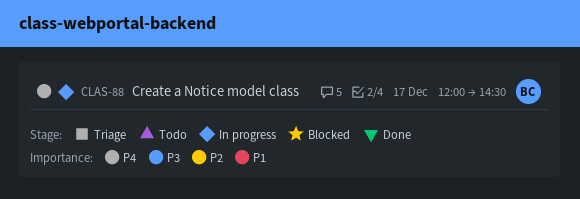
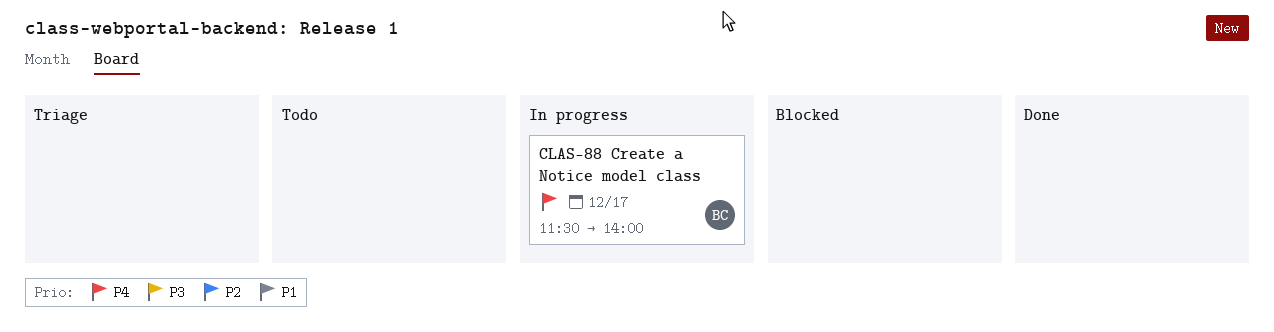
CLAS-88, begins: 12:00 -> 11:30
CLAS-88, ends: 14:30 -> 14:00

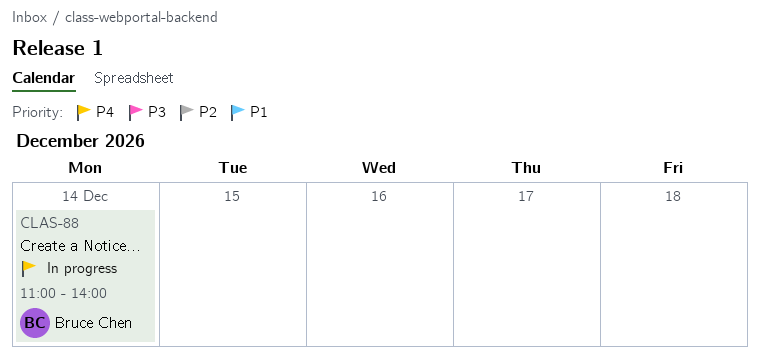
CLAS-88, day: Dec 17 -> Dec 14
CLAS-88, begins: 11:30 -> 11:00

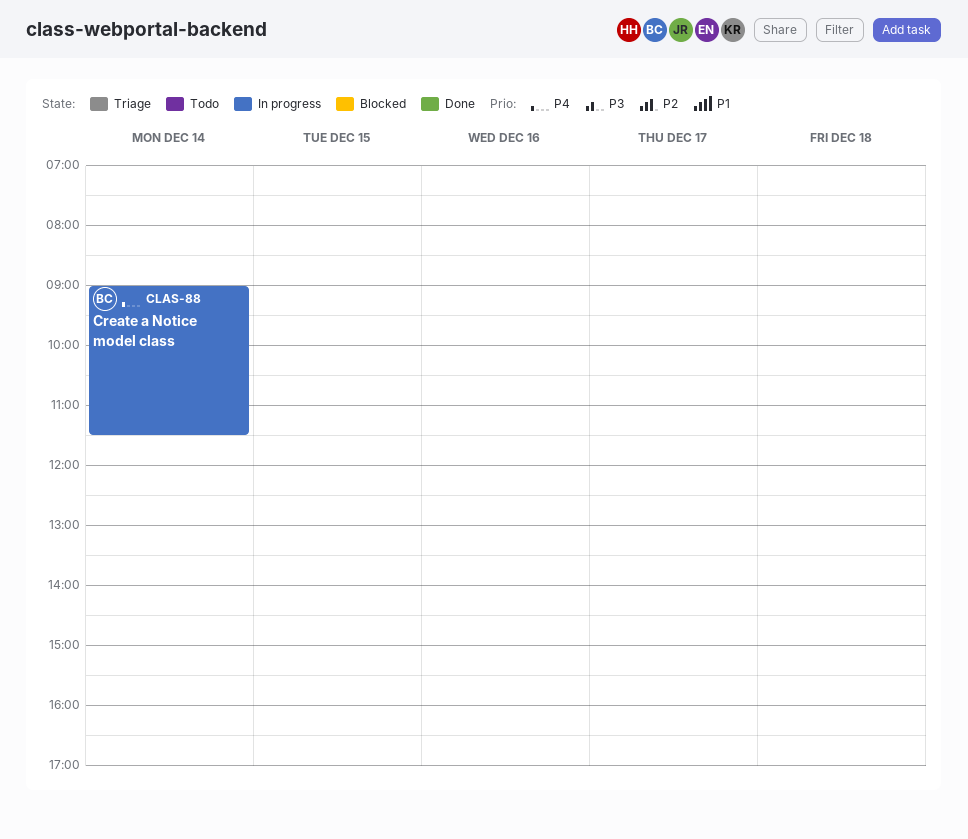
CLAS-88, begins: 11:00 -> 09:00
CLAS-88, ends: 14:00 -> 11:30

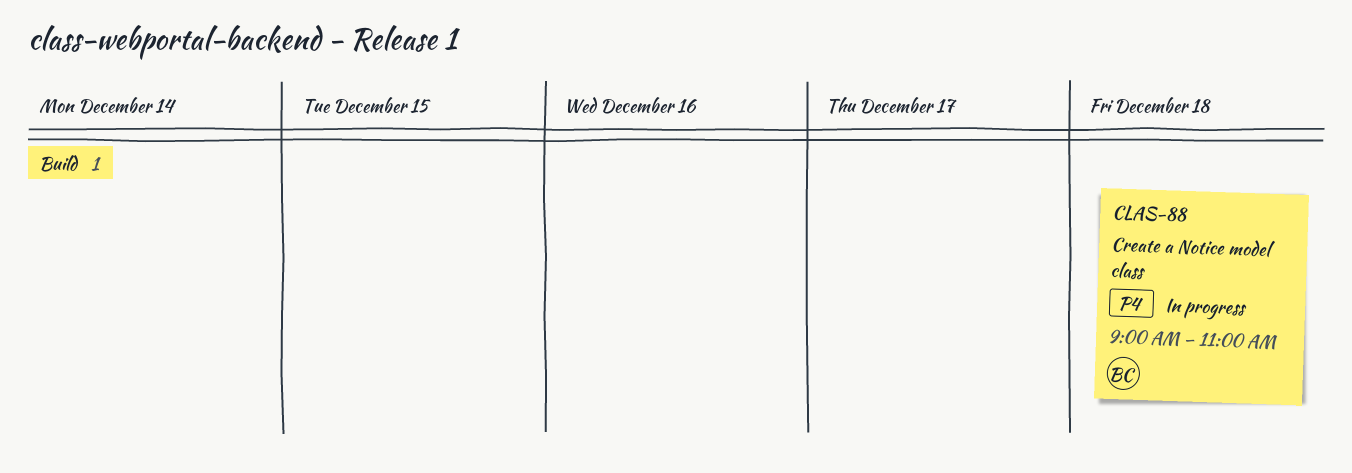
CLAS-88, day: Dec 14 -> Dec 18
CLAS-88, ends: 11:30 -> 11:00

